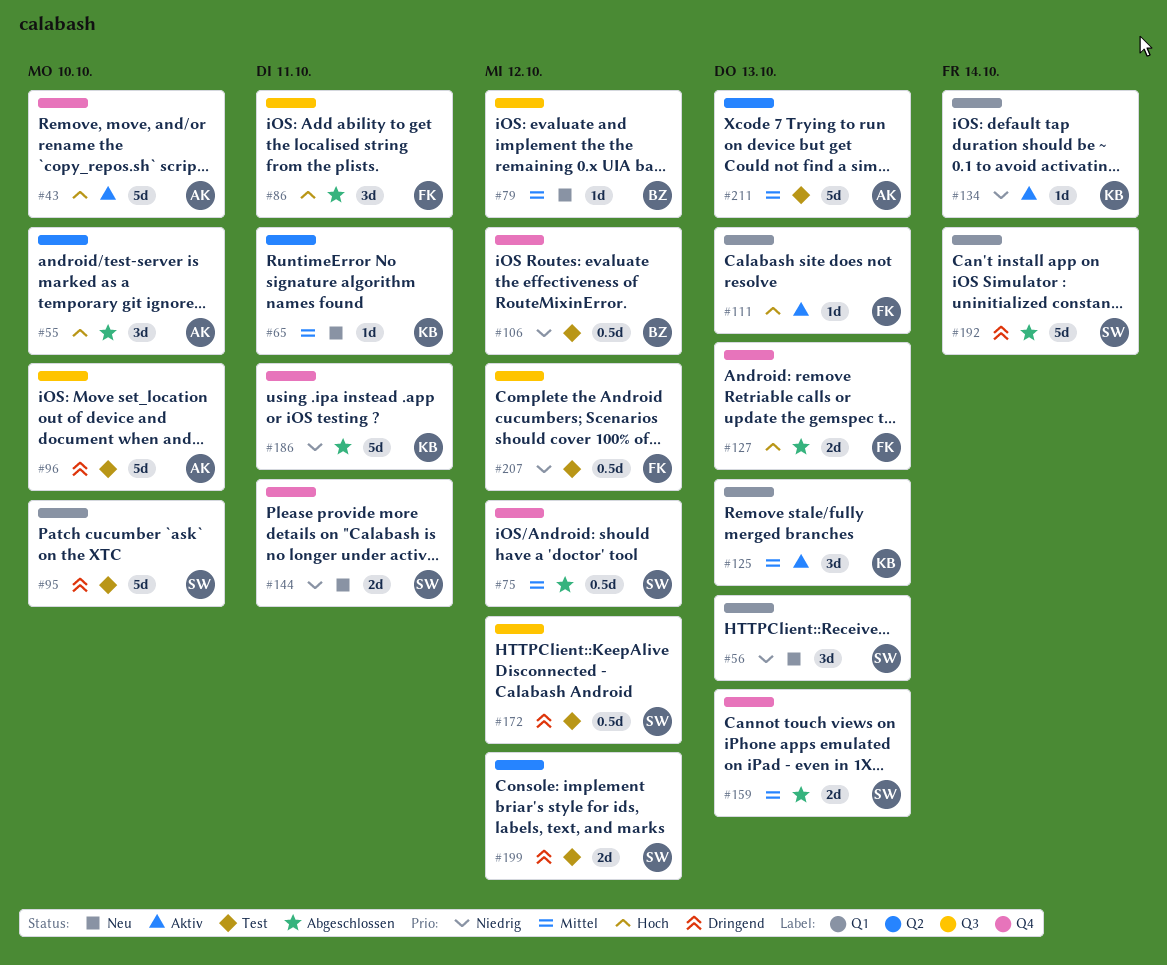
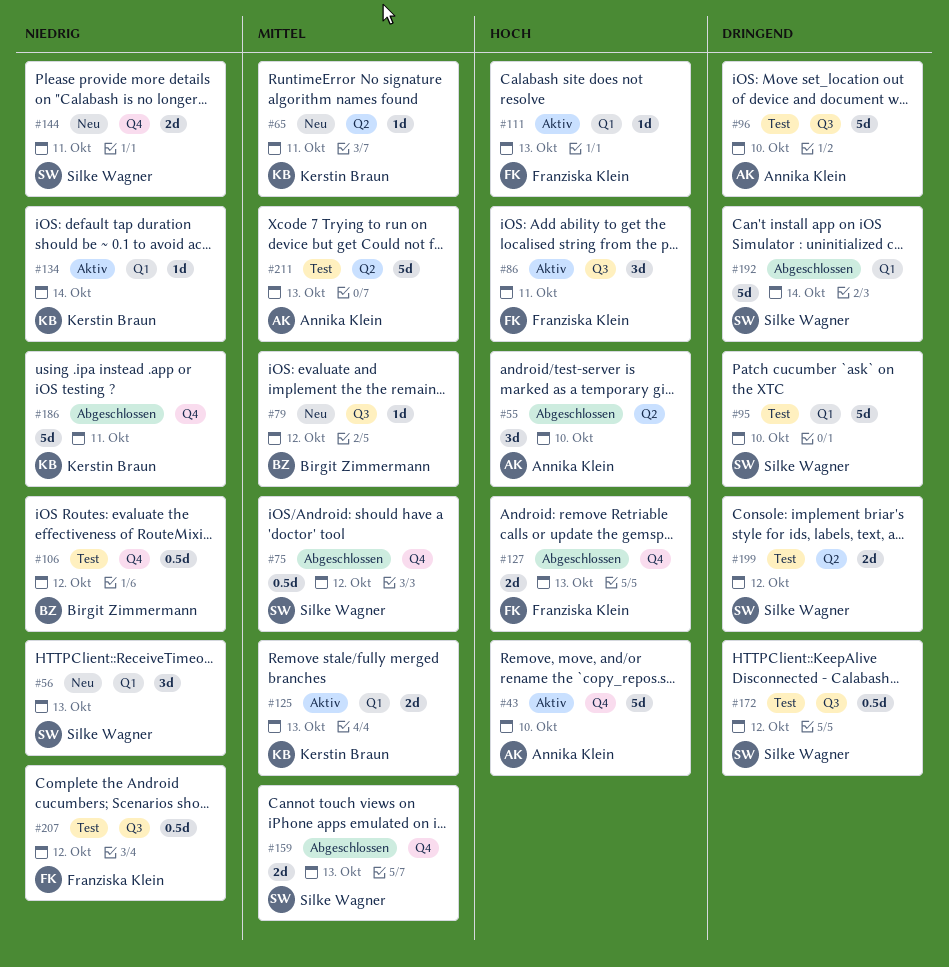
#86, status: Abgeschlossen -> Aktiv
#125, estimate: 3d -> 2d

